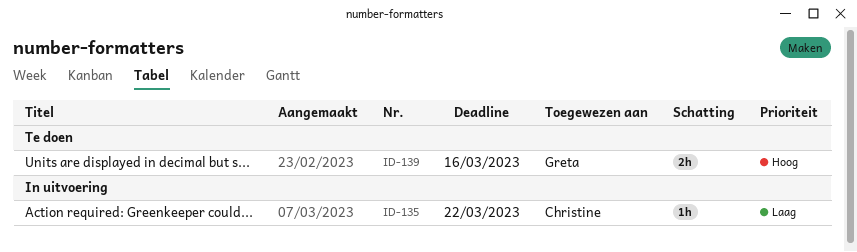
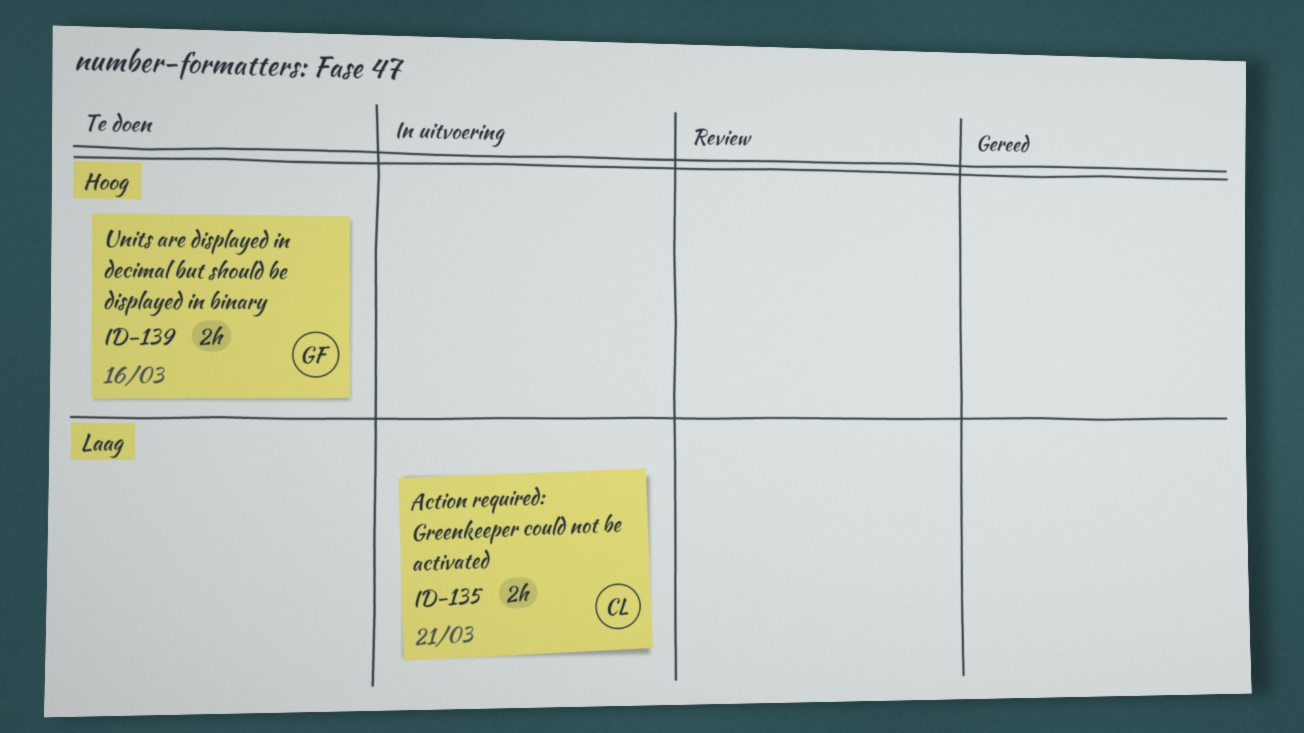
ID-135, estimate: 1h -> 2h
ID-135, due: Mar 22 -> Mar 21

